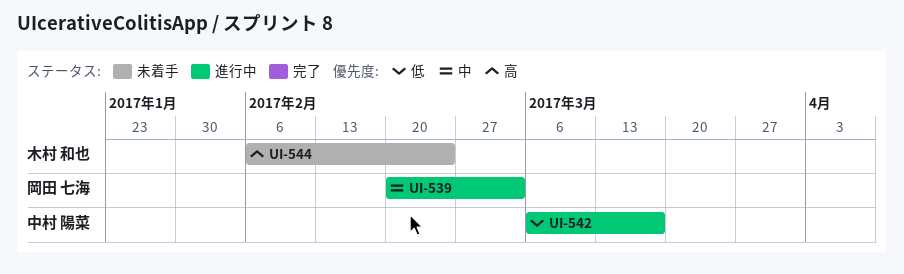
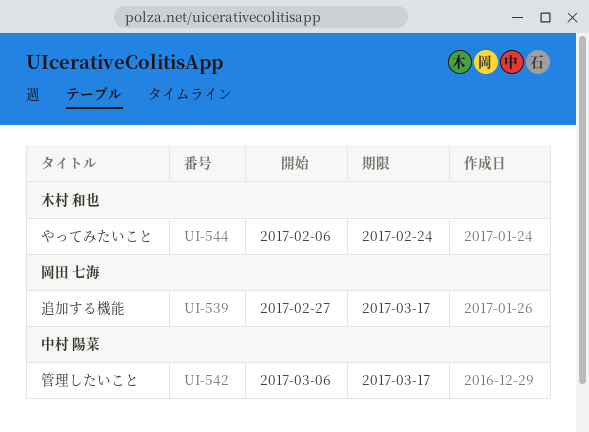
UI-539, start: Feb 20 -> Feb 27
UI-539, due: Mar 3 -> Mar 17

